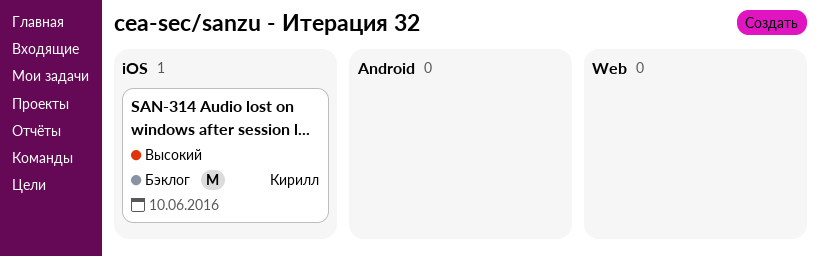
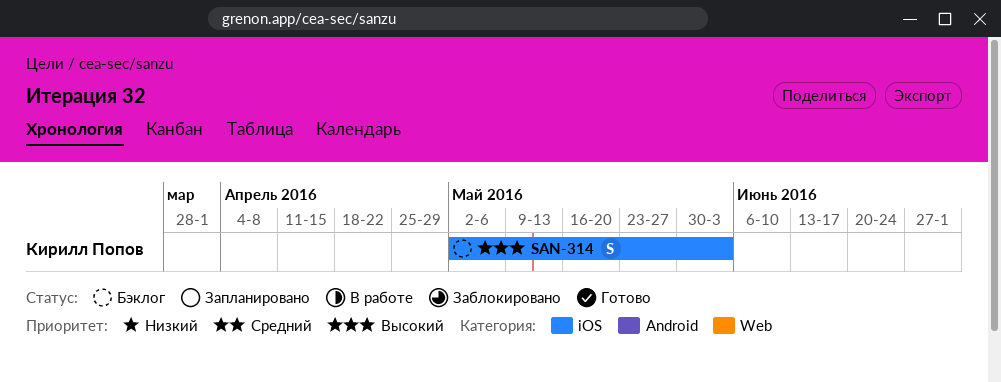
SAN-314, estimate: M -> S
SAN-314, due: Jun 10 -> Jun 3

